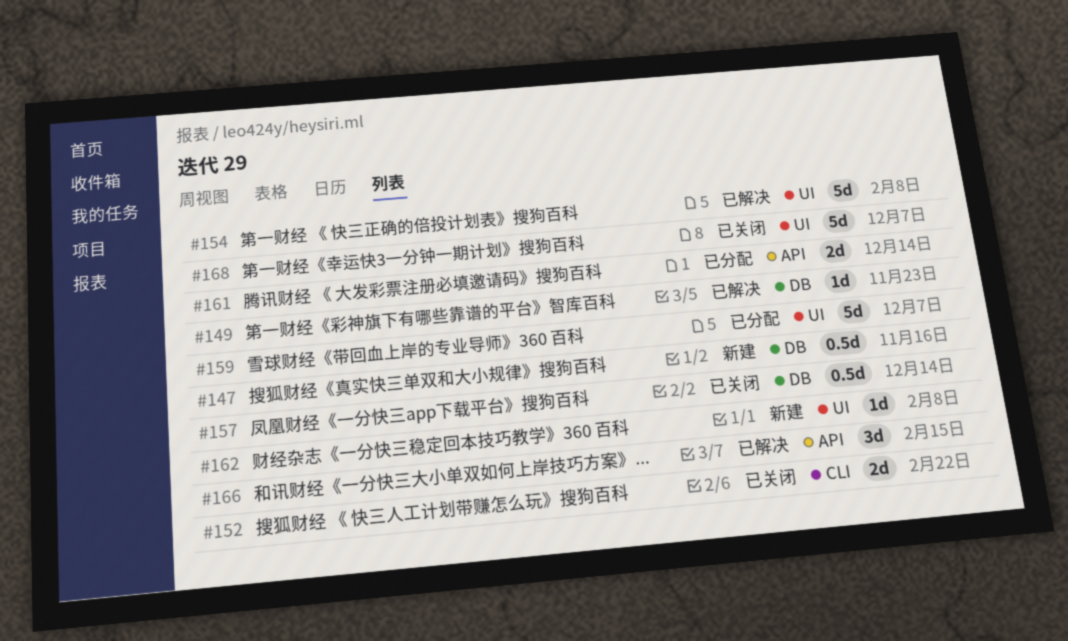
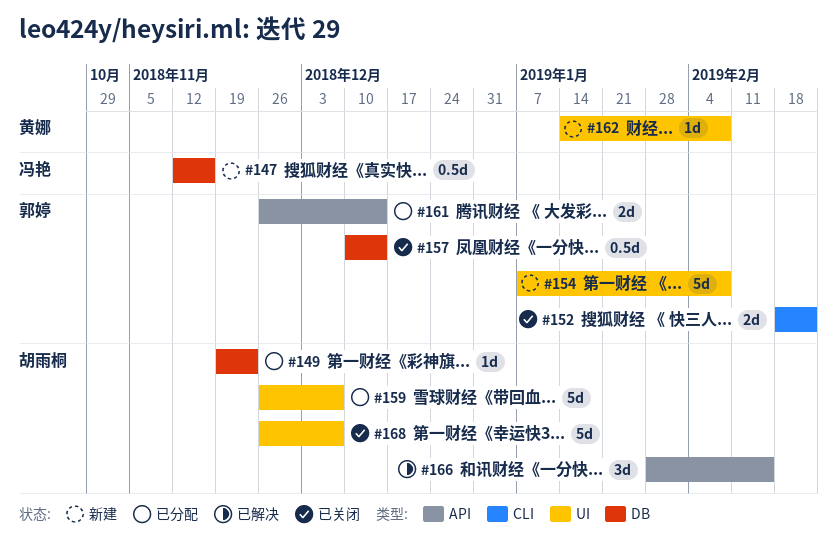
#149, status: 已解决 -> 已分配
#154, status: 已解决 -> 新建

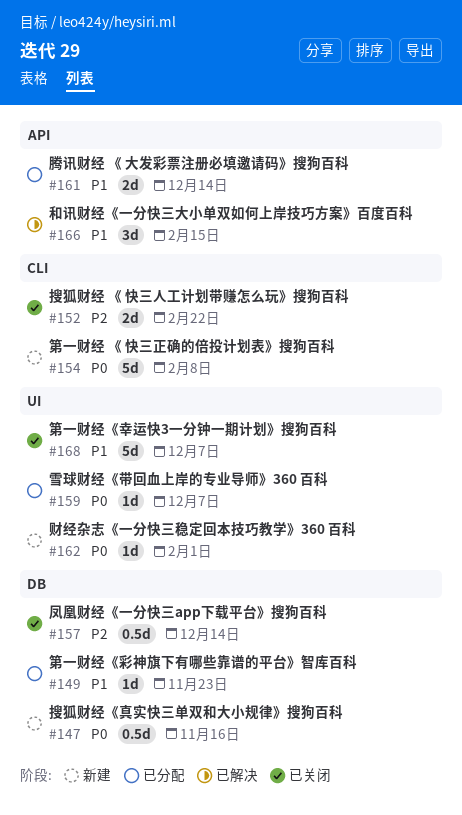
#154, label: UI -> CLI
#159, estimate: 5d -> 1d
#162, due: Feb 8 -> Feb 1

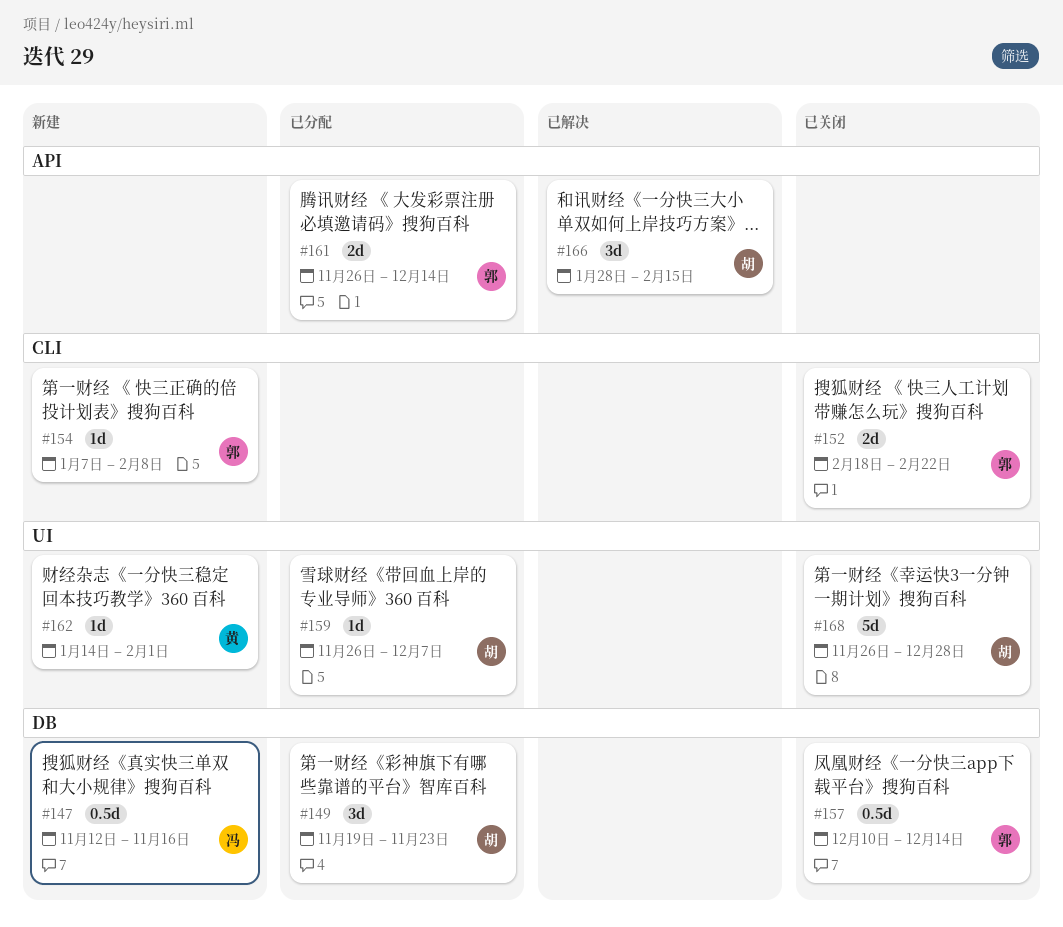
#149, estimate: 1d -> 3d
#154, estimate: 5d -> 1d
#168, due: Dec 7 -> Dec 28

